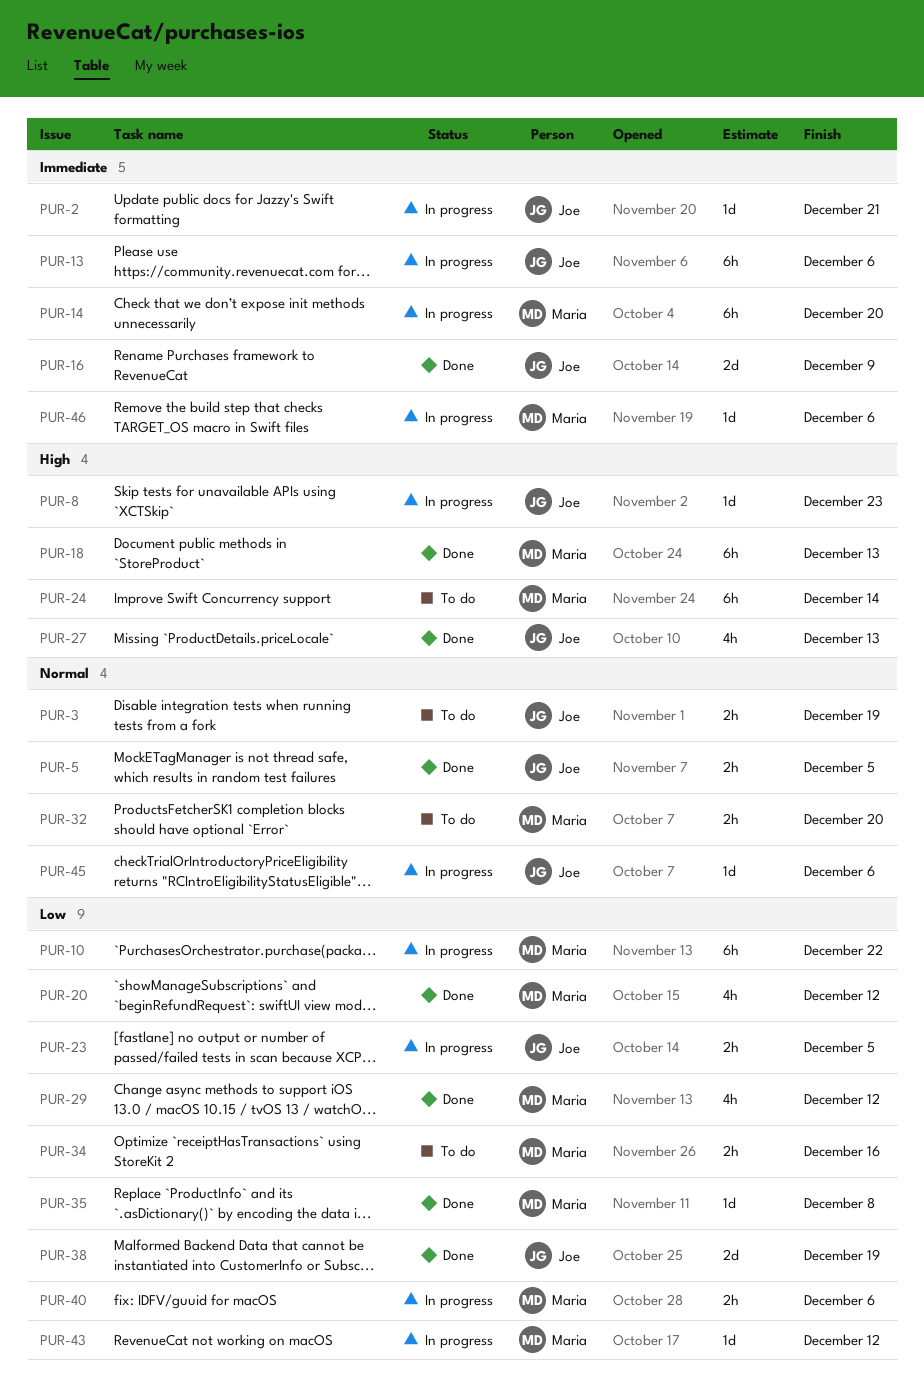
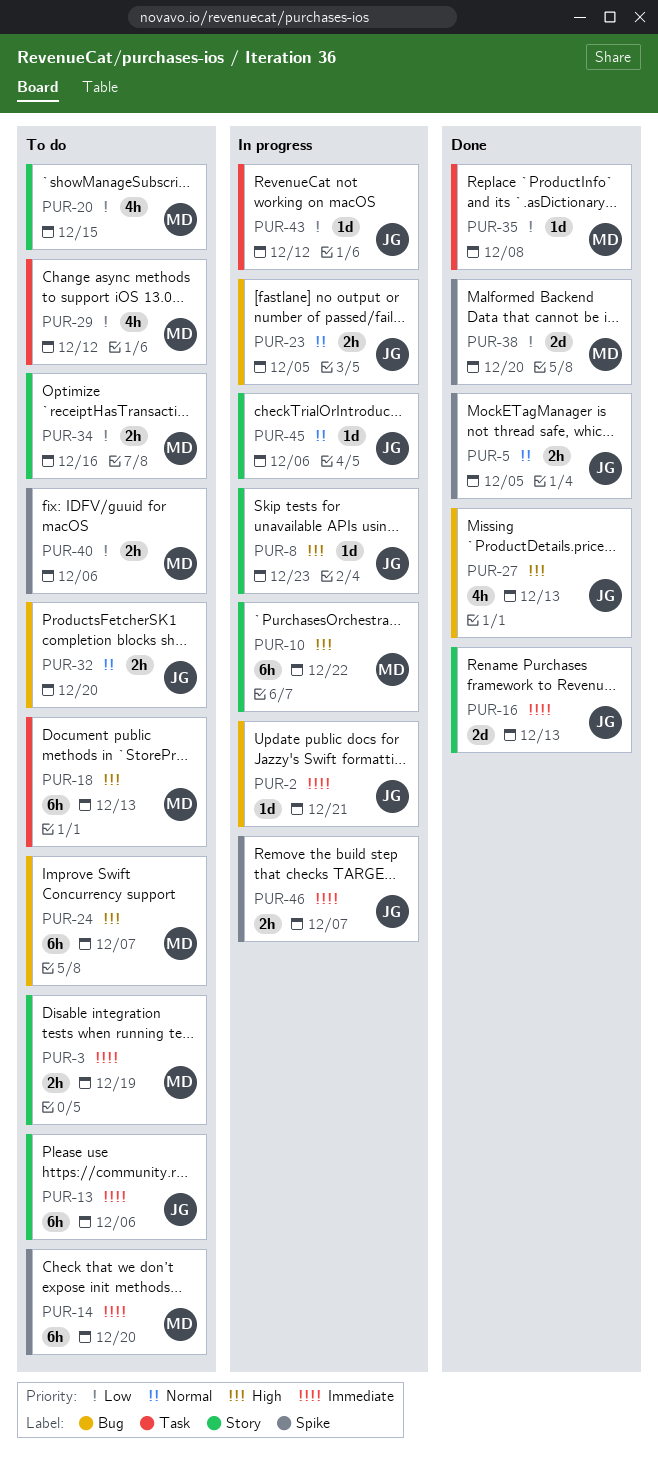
PUR-3, owner: Joe -> Maria
PUR-3, priority: Normal -> Immediate
PUR-10, priority: Low -> High
PUR-13, status: In progress -> To do
PUR-14, status: In progress -> To do
PUR-16, due: Dec 9 -> Dec 13
PUR-18, status: Done -> To do
PUR-20, status: Done -> To do
PUR-20, due: Dec 12 -> Dec 15
PUR-23, priority: Low -> Normal
PUR-24, due: Dec 14 -> Dec 7
PUR-29, status: Done -> To do
PUR-32, owner: Maria -> Joe
PUR-38, owner: Joe -> Maria
PUR-38, due: Dec 19 -> Dec 20
PUR-40, status: In progress -> To do
PUR-43, owner: Maria -> Joe
PUR-46, owner: Maria -> Joe
PUR-46, estimate: 1d -> 2h
PUR-46, due: Dec 6 -> Dec 7

